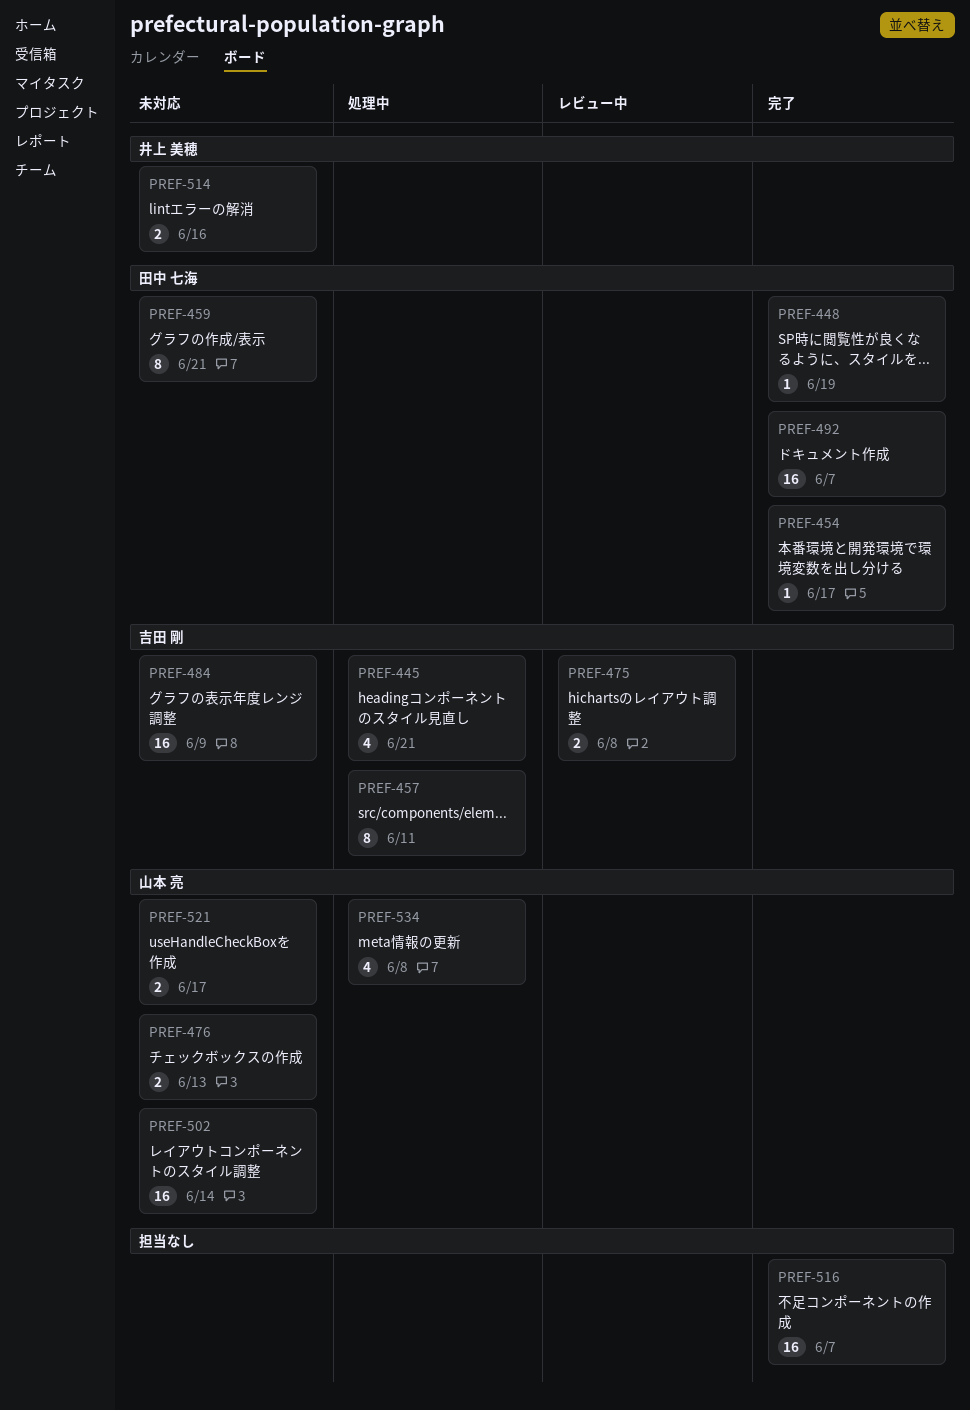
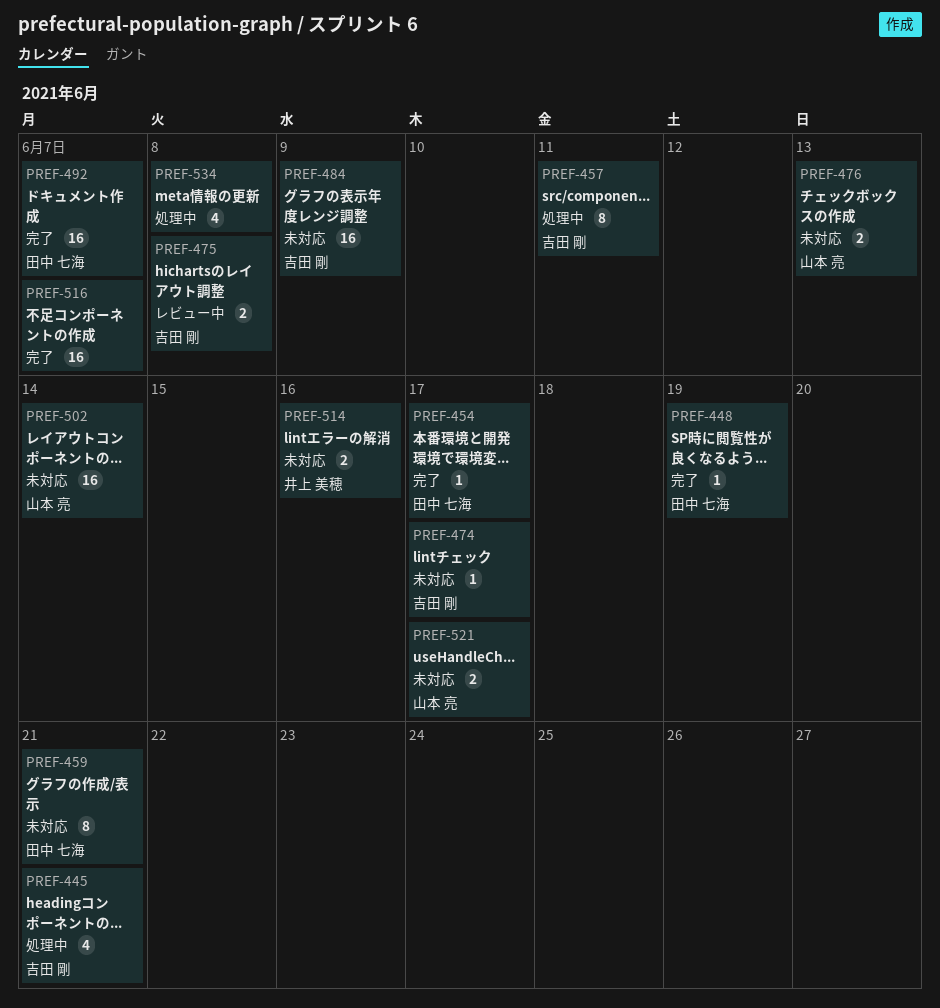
PREF-474: none -> present
PREF-534, owner: 山本 亮 -> none

